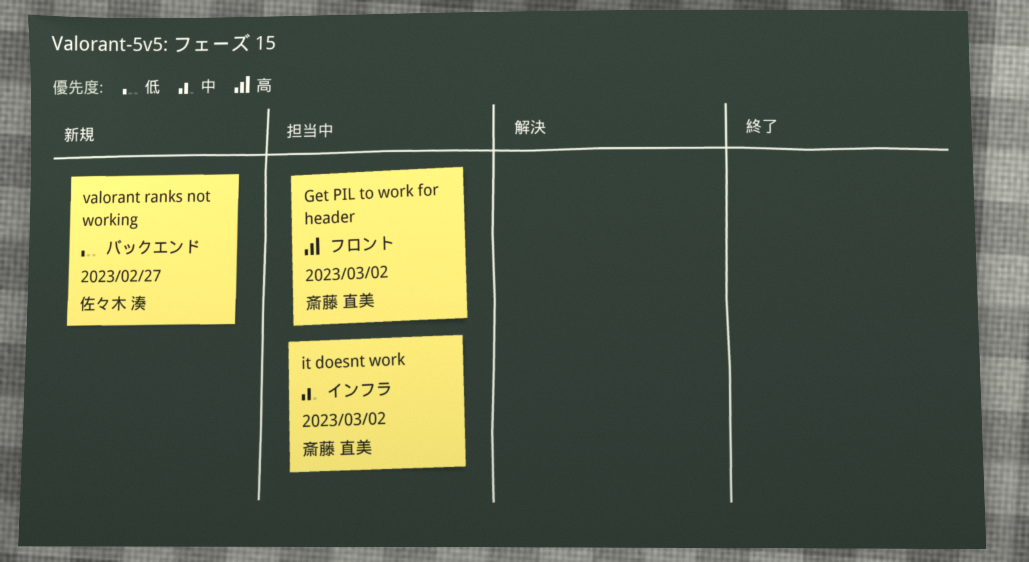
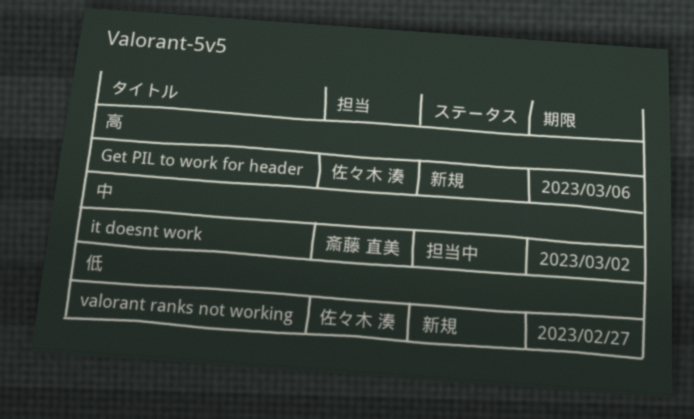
Get PIL to work for header, status: 担当中 -> 新規
Get PIL to work for header, owner: 斎藤 直美 -> 佐々木 湊
Get PIL to work for header, due: Mar 2 -> Mar 6

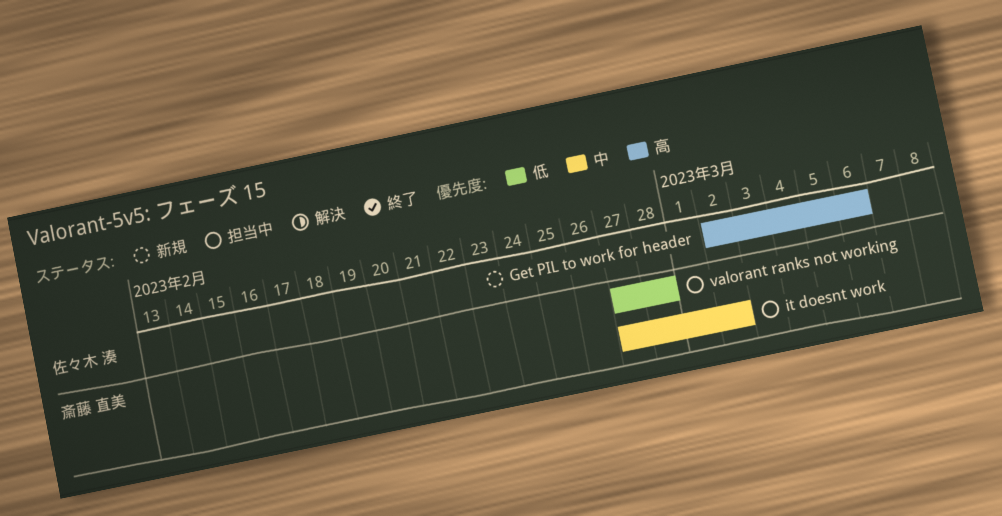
valorant ranks not working, status: 新規 -> 担当中
valorant ranks not working, owner: 佐々木 湊 -> 斎藤 直美
valorant ranks not working, due: Feb 27 -> Feb 28

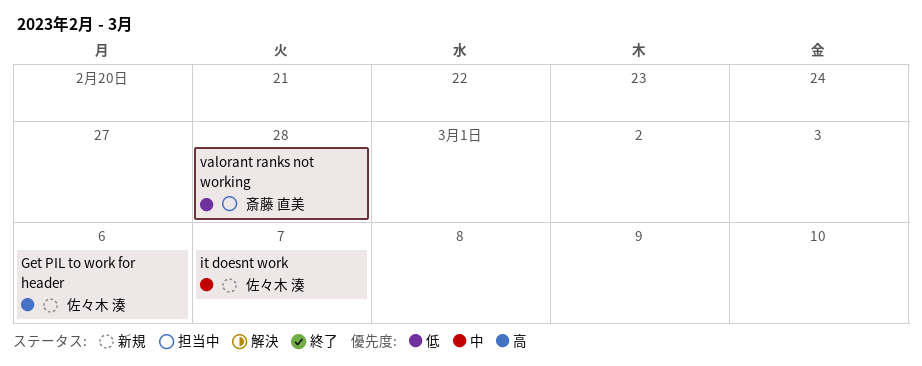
it doesnt work, status: 担当中 -> 新規
it doesnt work, owner: 斎藤 直美 -> 佐々木 湊
it doesnt work, due: Mar 2 -> Mar 7

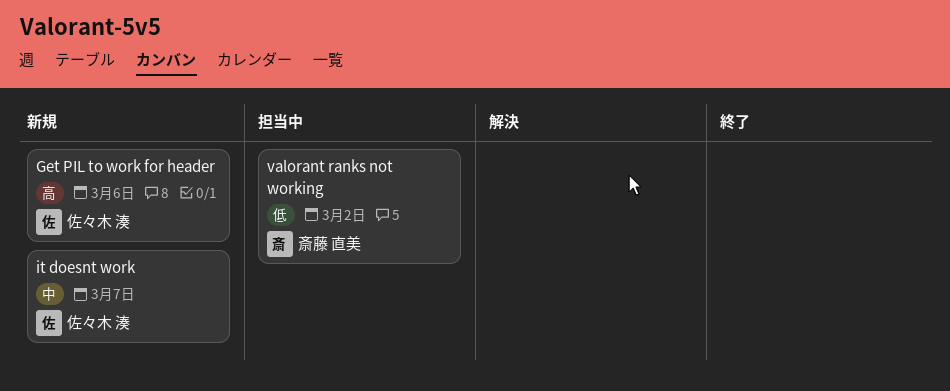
valorant ranks not working, due: Feb 28 -> Mar 2

